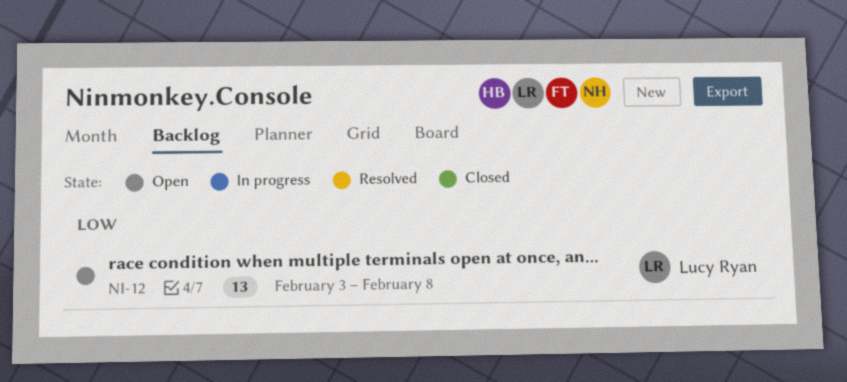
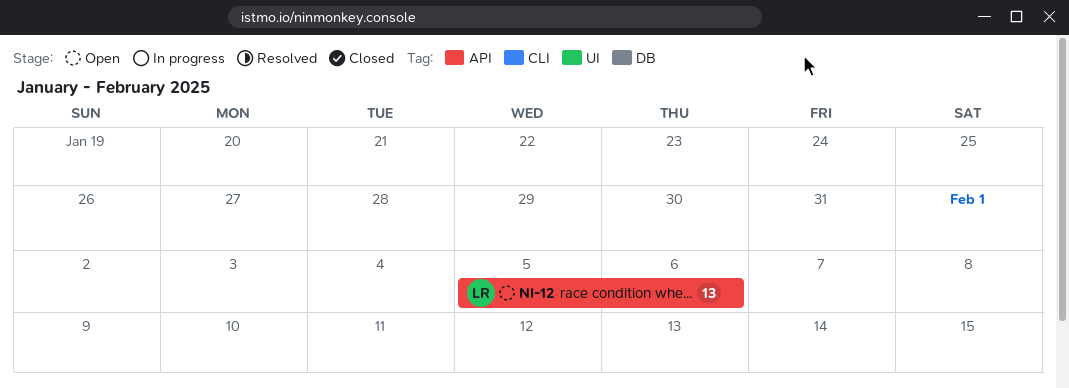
NI-12, start: Feb 3 -> Feb 5
NI-12, due: Feb 8 -> Feb 6

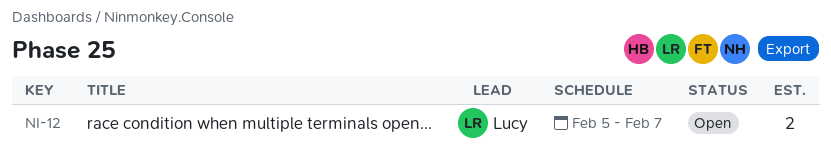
NI-12, estimate: 13 -> 2
NI-12, due: Feb 6 -> Feb 7

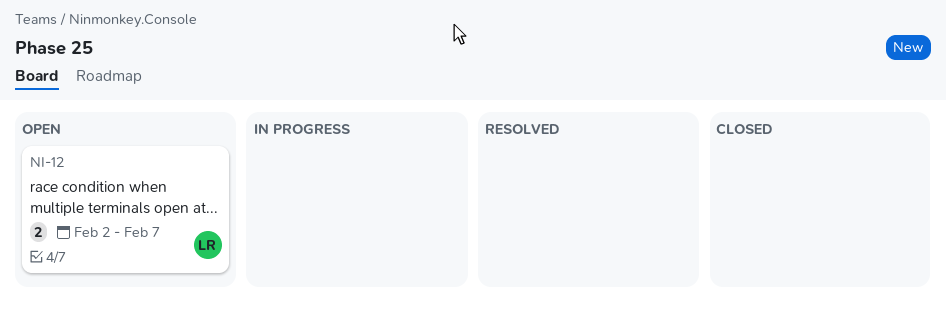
NI-12, start: Feb 5 -> Feb 2

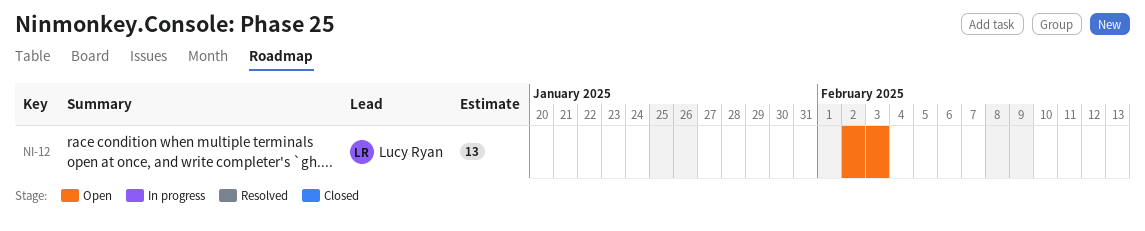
NI-12, estimate: 2 -> 13
NI-12, due: Feb 7 -> Feb 3

